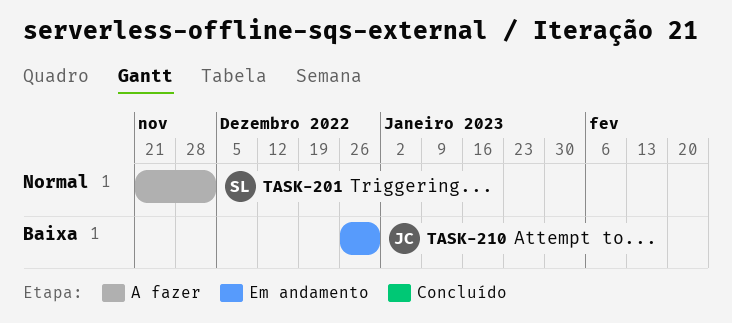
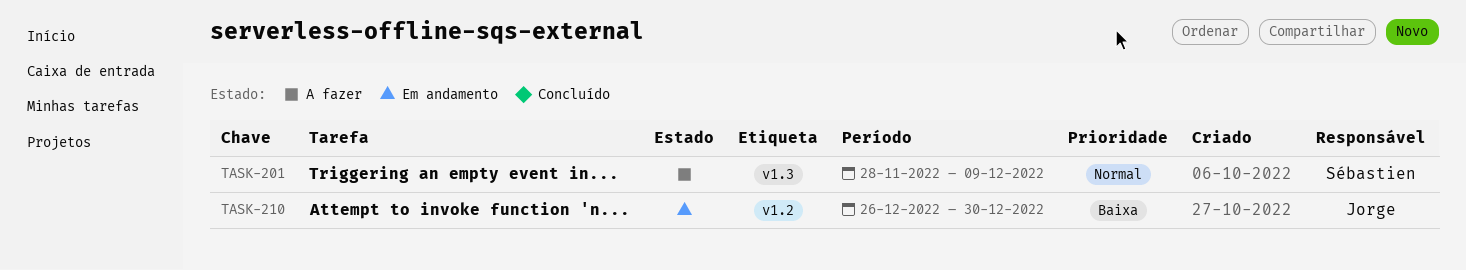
TASK-201, start: Nov 21 -> Nov 28
TASK-201, due: Dec 2 -> Dec 9

